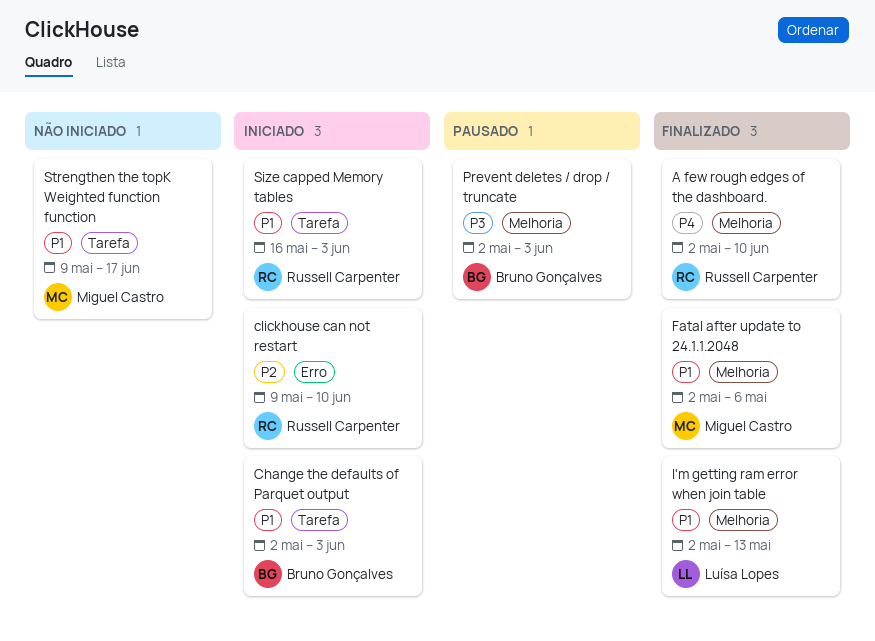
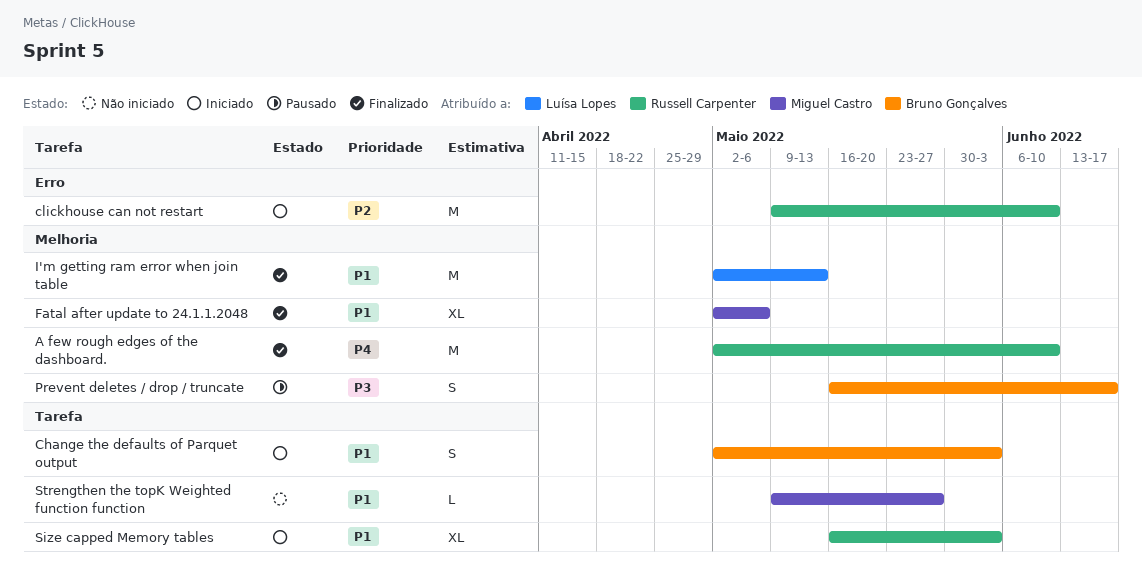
Prevent deletes / drop / truncate, start: May 2 -> May 16
Prevent deletes / drop / truncate, due: Jun 3 -> Jun 17
Strengthen the topK Weighted function function, due: Jun 17 -> May 27

